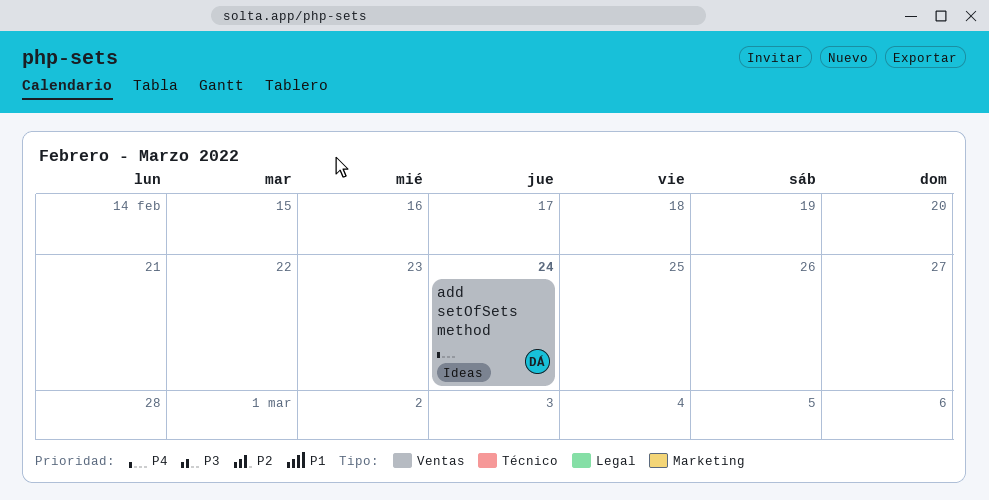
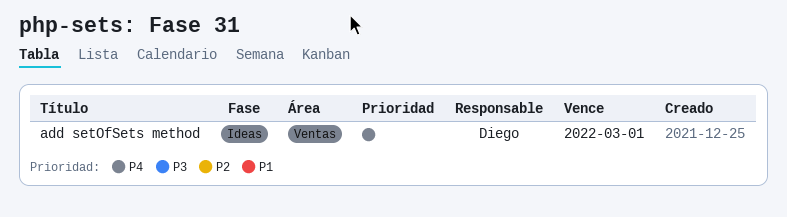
add setOfSets method, due: Feb 24 -> Mar 1

